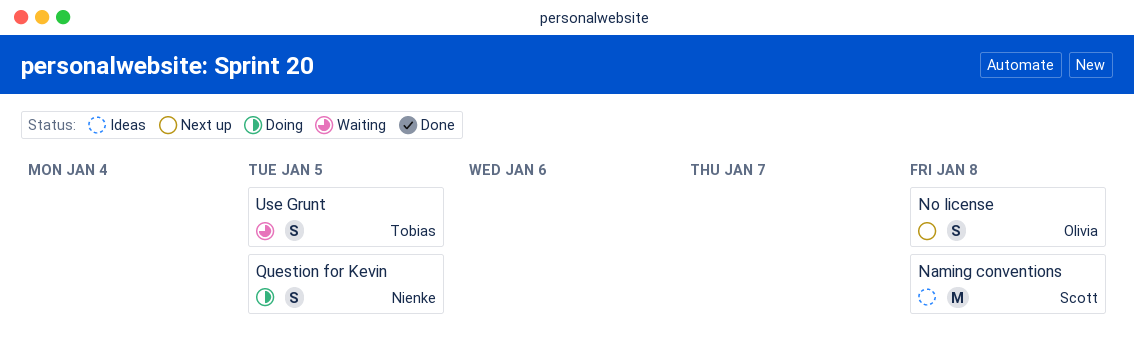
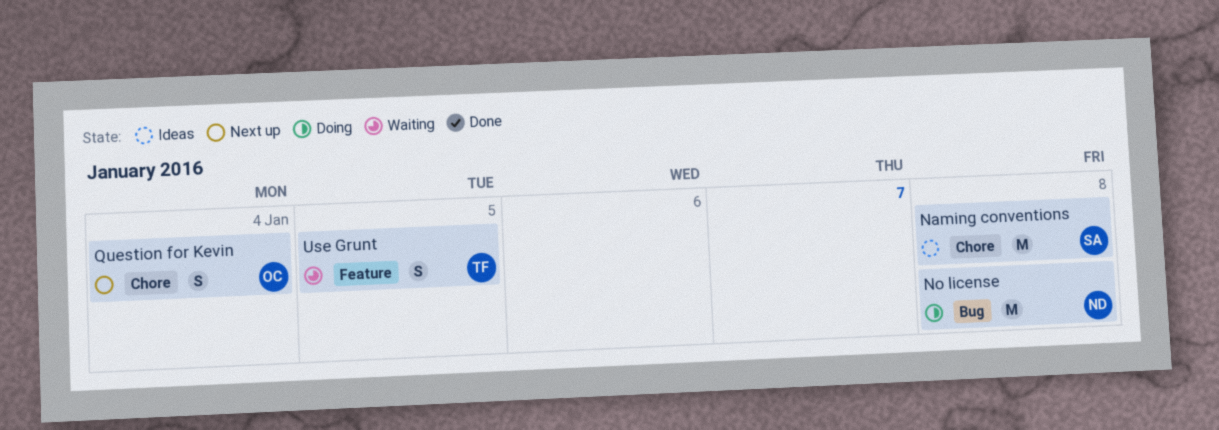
No license, status: Next up -> Doing
No license, owner: Olivia -> Nienke
No license, estimate: S -> M
Question for Kevin, status: Doing -> Next up
Question for Kevin, owner: Nienke -> Olivia
Question for Kevin, due: Jan 5 -> Jan 4

